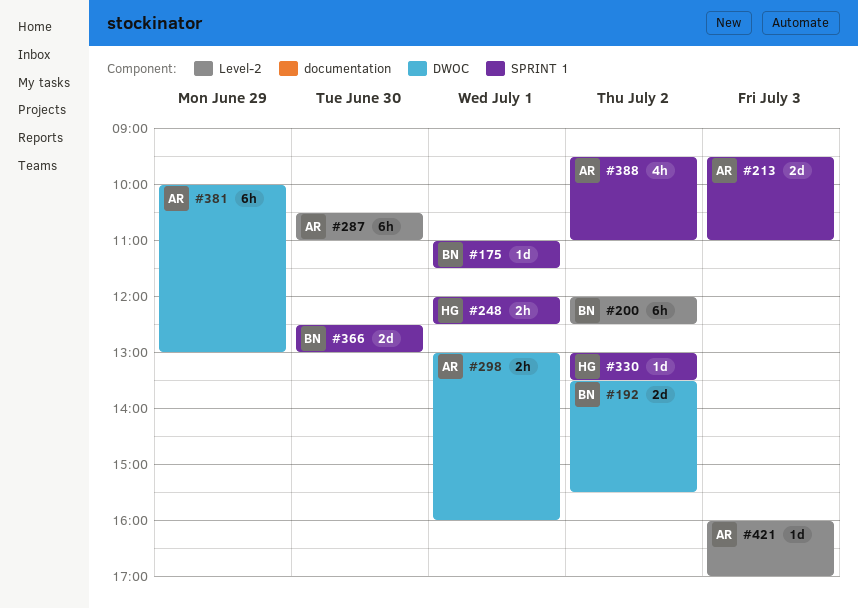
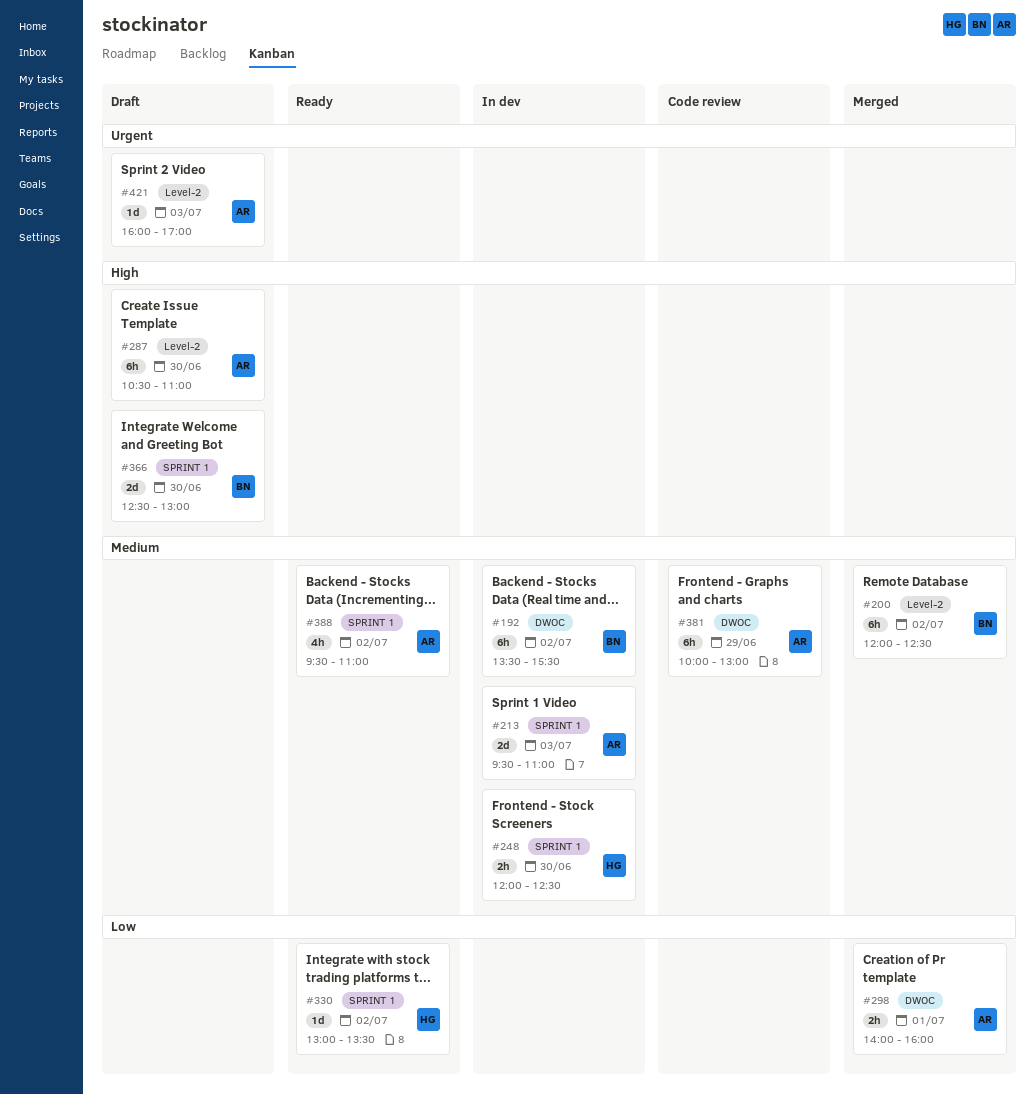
#175: present -> none
#192, estimate: 2d -> 6h
#248, day: Jul 1 -> Jun 30
#298, begins: 13:00 -> 14:00

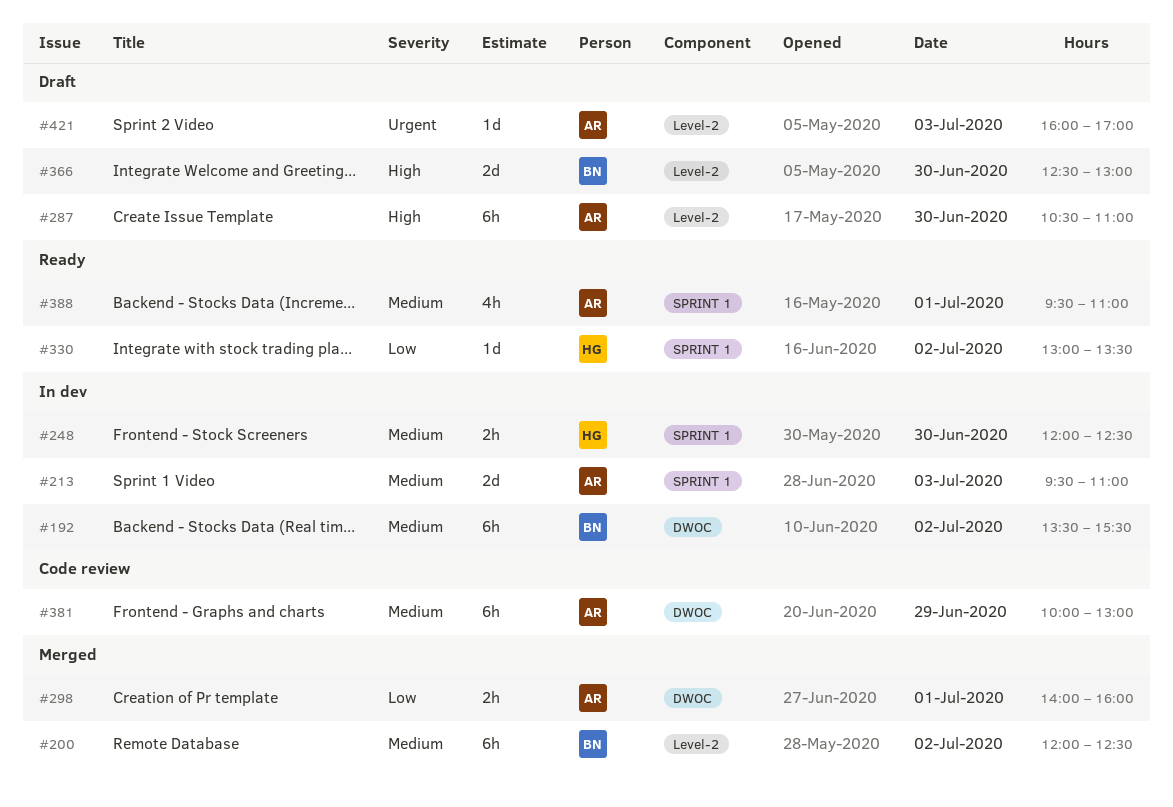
#366, label: SPRINT 1 -> Level-2
#388, day: Jul 2 -> Jul 1

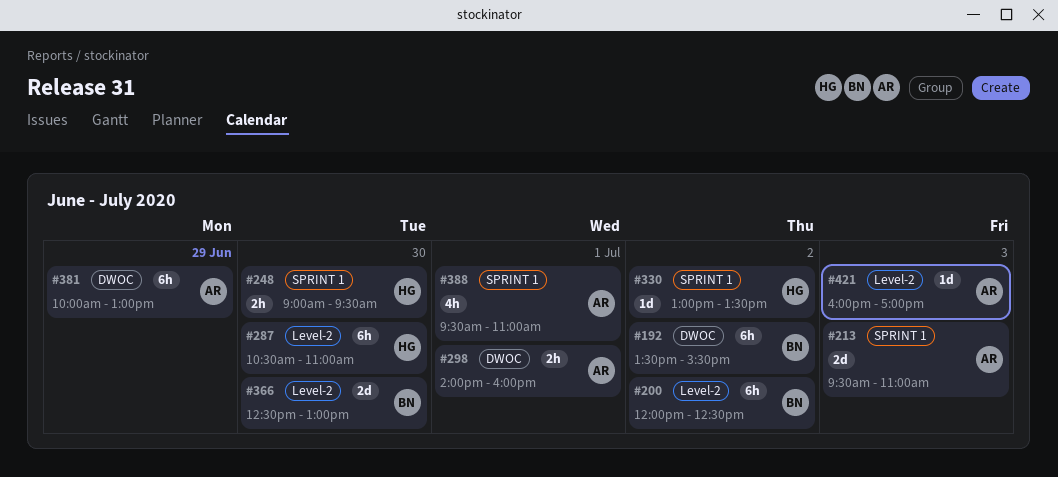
#248, begins: 12:00 -> 09:00
#248, ends: 12:30 -> 09:30
#287, owner: AR -> HG

